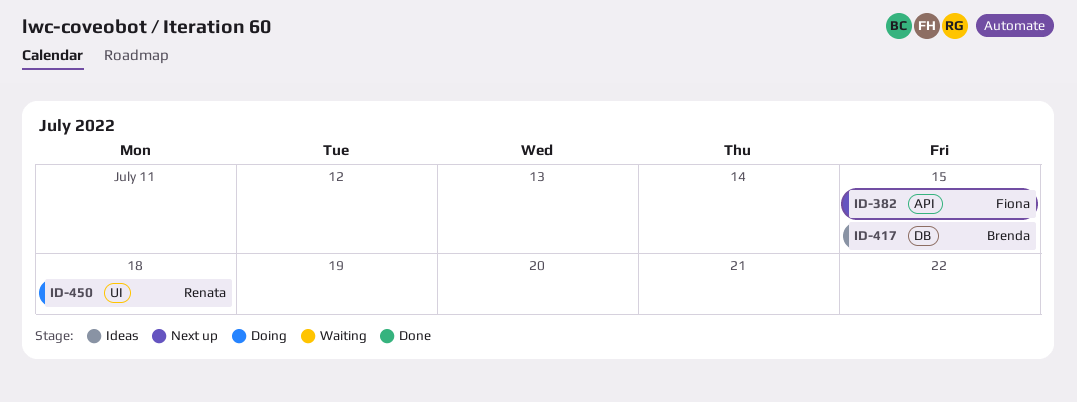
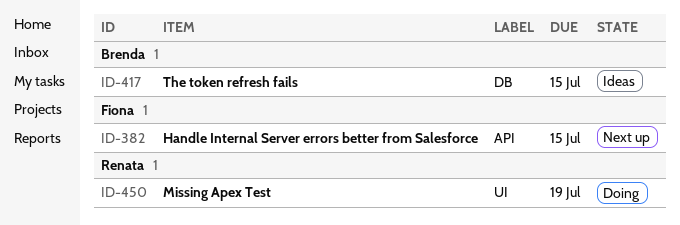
ID-450, due: Jul 18 -> Jul 19

